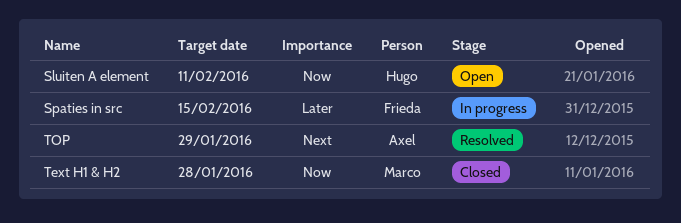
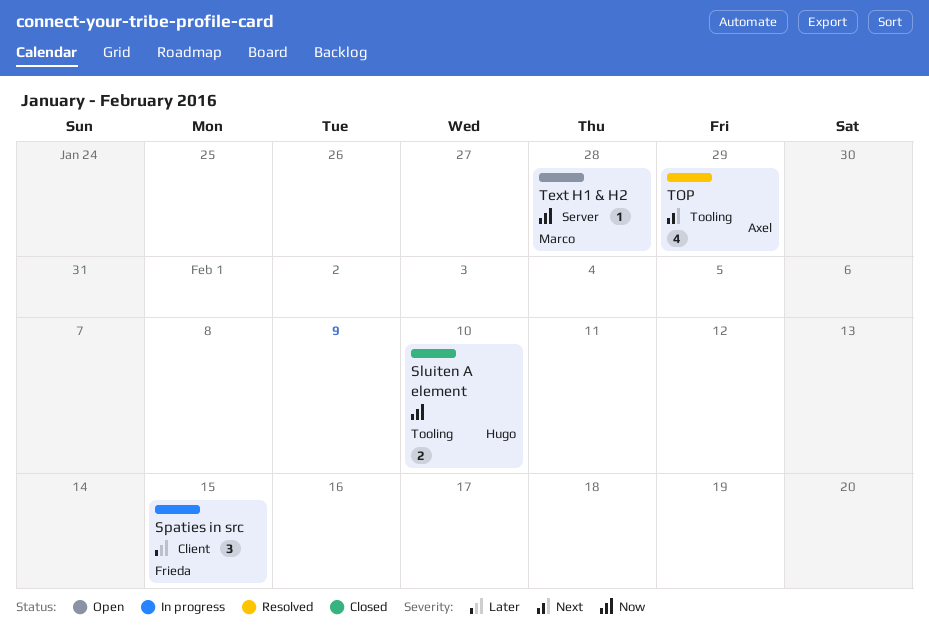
Sluiten A element, status: Open -> Closed
Sluiten A element, due: Feb 11 -> Feb 10
Text H1 & H2, status: Closed -> Open

